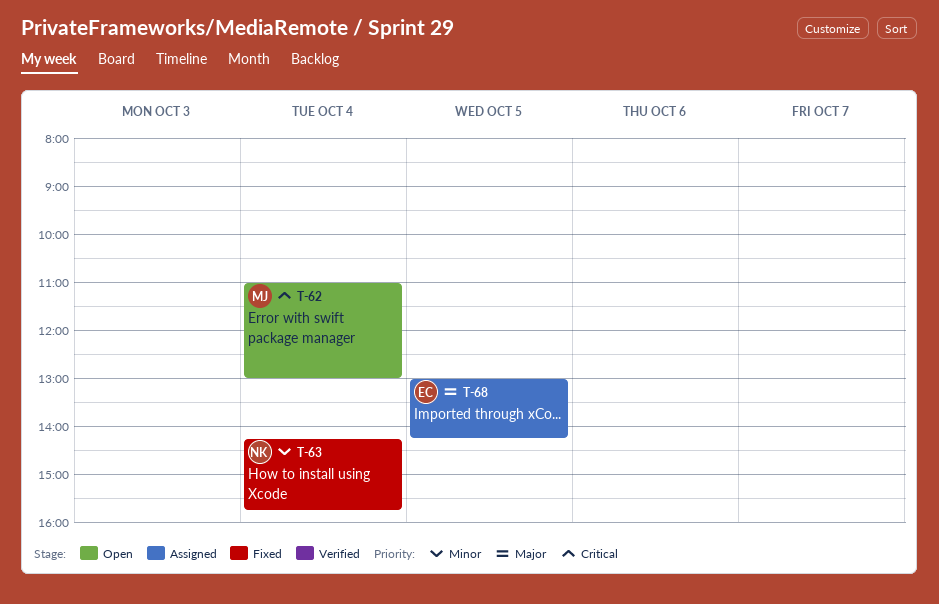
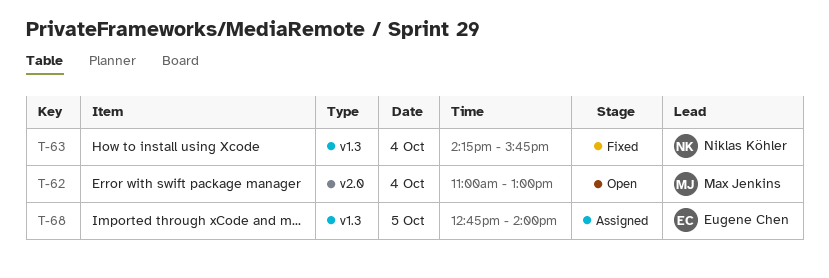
T-68, begins: 13:00 -> 12:45
T-68, ends: 14:15 -> 14:00

